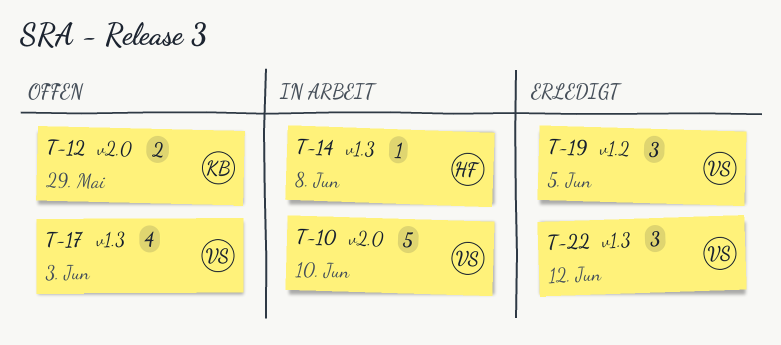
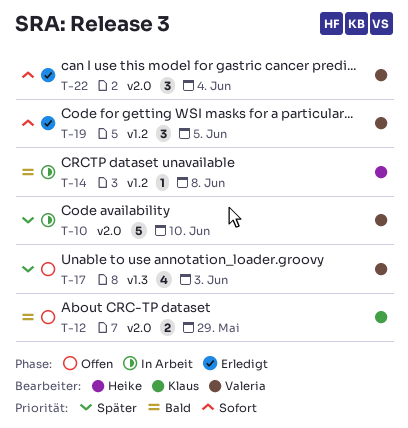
T-14, label: v1.3 -> v1.2
T-22, label: v1.3 -> v2.0
T-22, due: Jun 12 -> Jun 4

